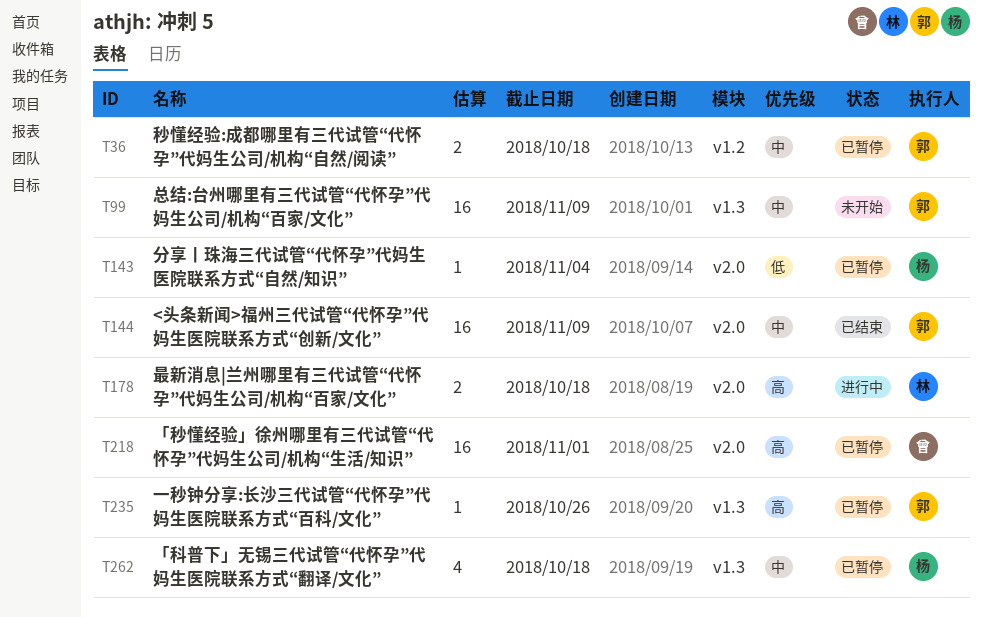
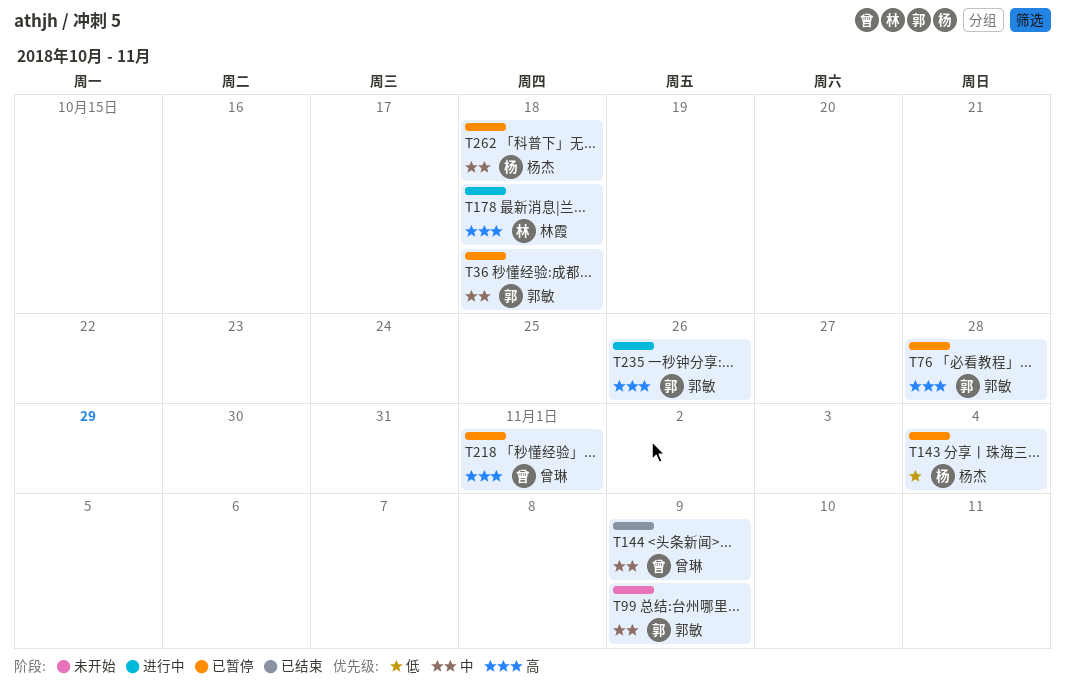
T76: none -> present
T144, owner: 郭敏 -> 曾琳
T235, status: 已暂停 -> 进行中

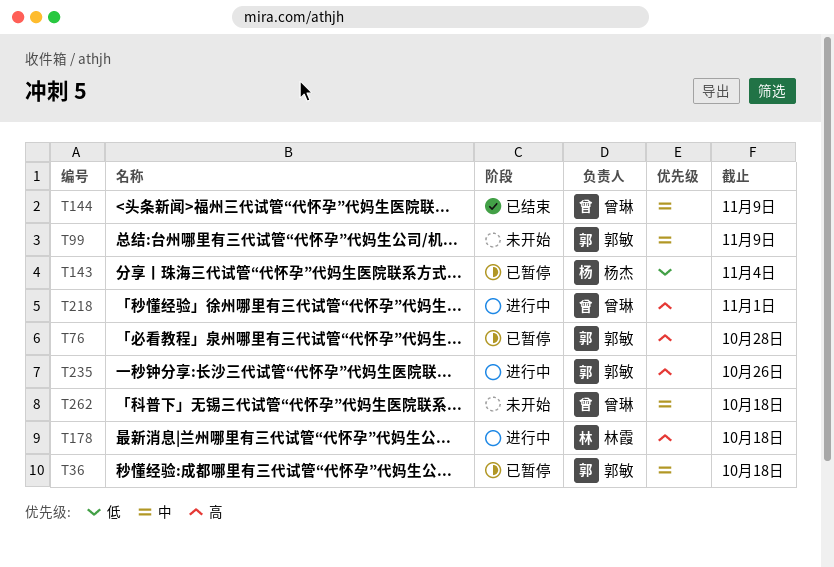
T218, status: 已暂停 -> 进行中
T262, status: 已暂停 -> 未开始
T262, owner: 杨杰 -> 曾琳

